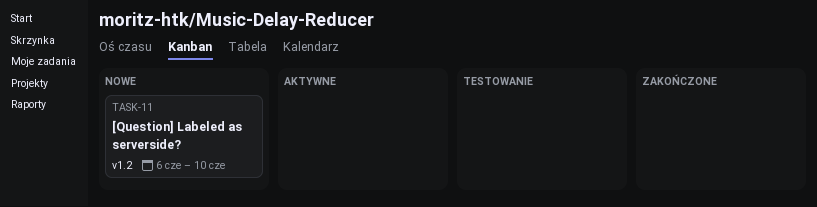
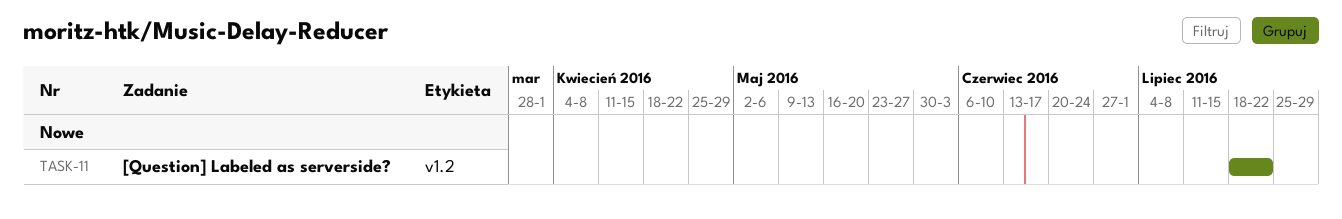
TASK-11, start: Jun 6 -> Jul 18
TASK-11, due: Jun 10 -> Jul 22

